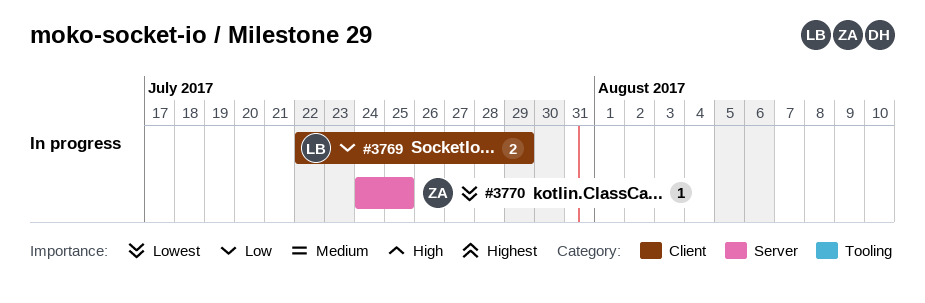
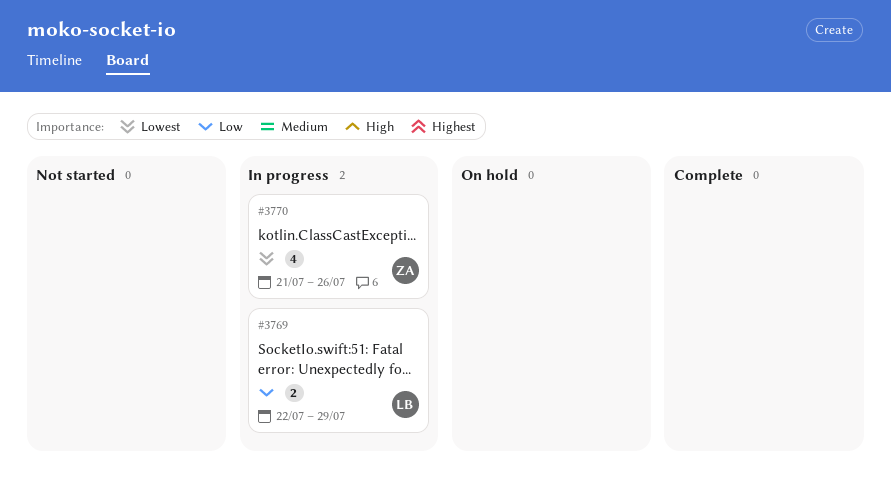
#3770, estimate: 1 -> 4
#3770, start: Jul 24 -> Jul 21
#3770, due: Jul 25 -> Jul 26

